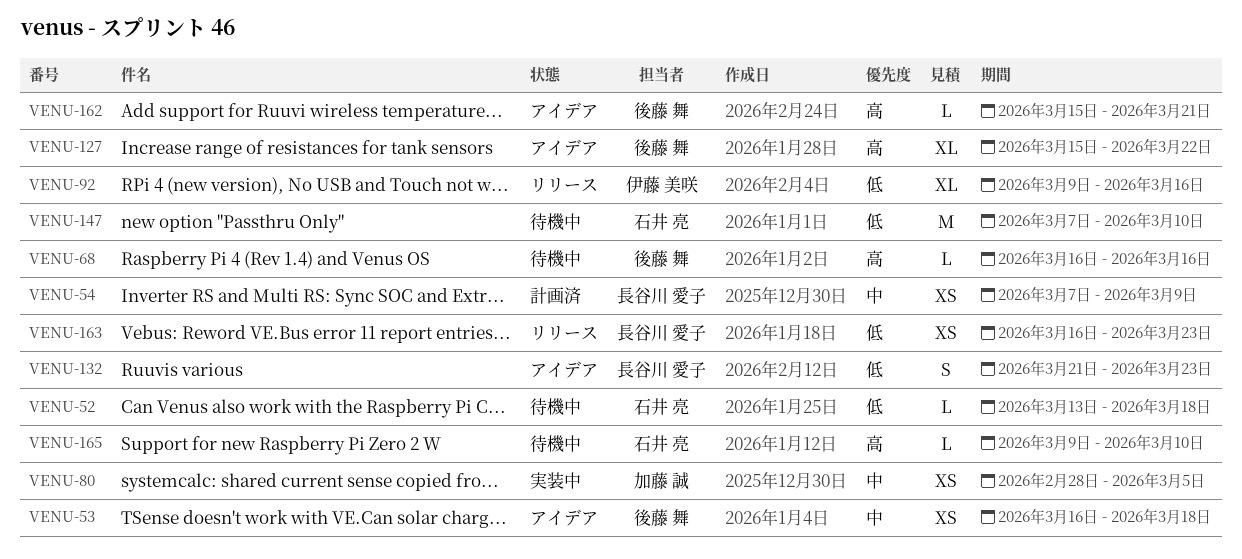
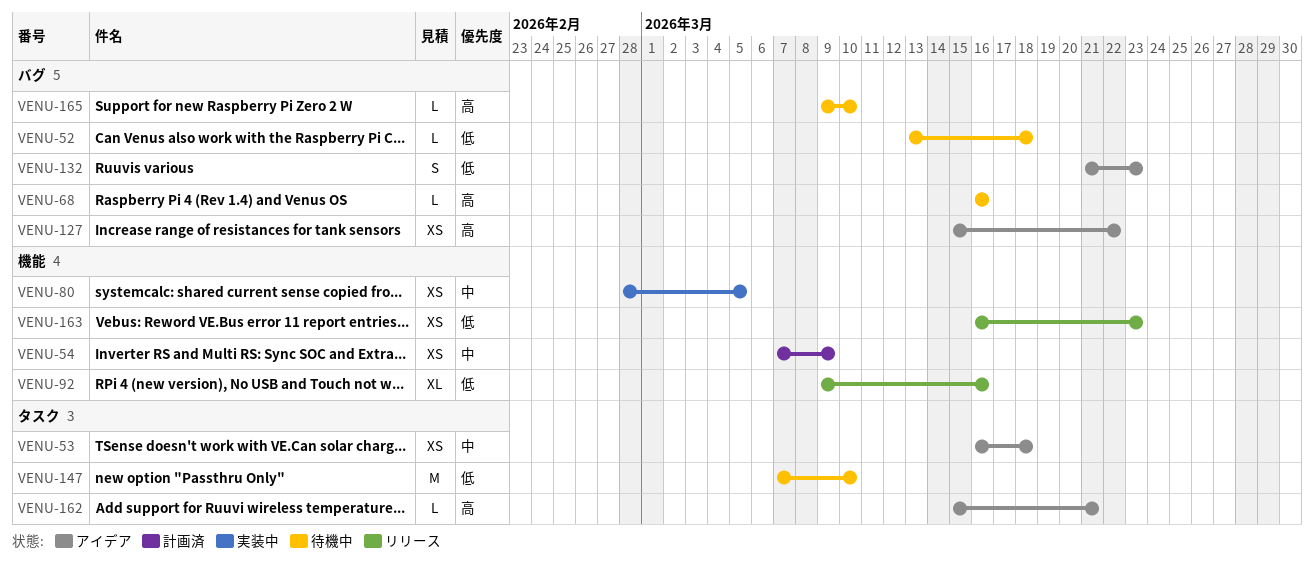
VENU-127, estimate: XL -> XS

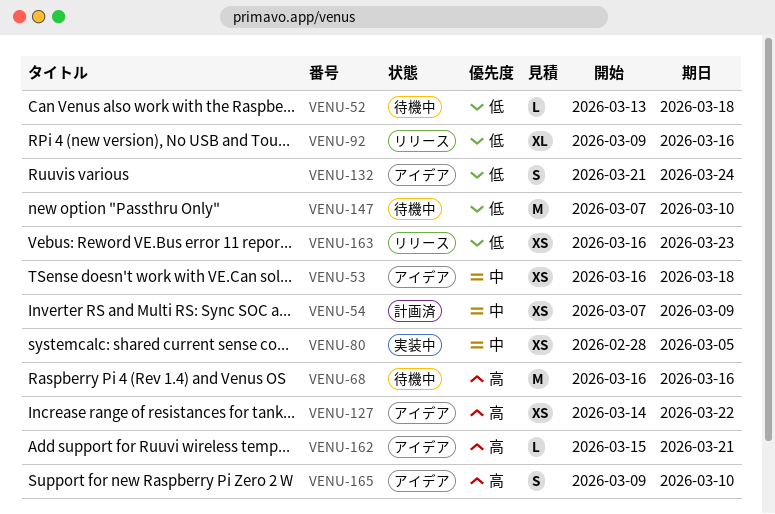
VENU-68, estimate: L -> M
VENU-127, start: Mar 15 -> Mar 14
VENU-132, due: Mar 23 -> Mar 24
VENU-165, status: 待機中 -> アイデア
VENU-165, estimate: L -> S

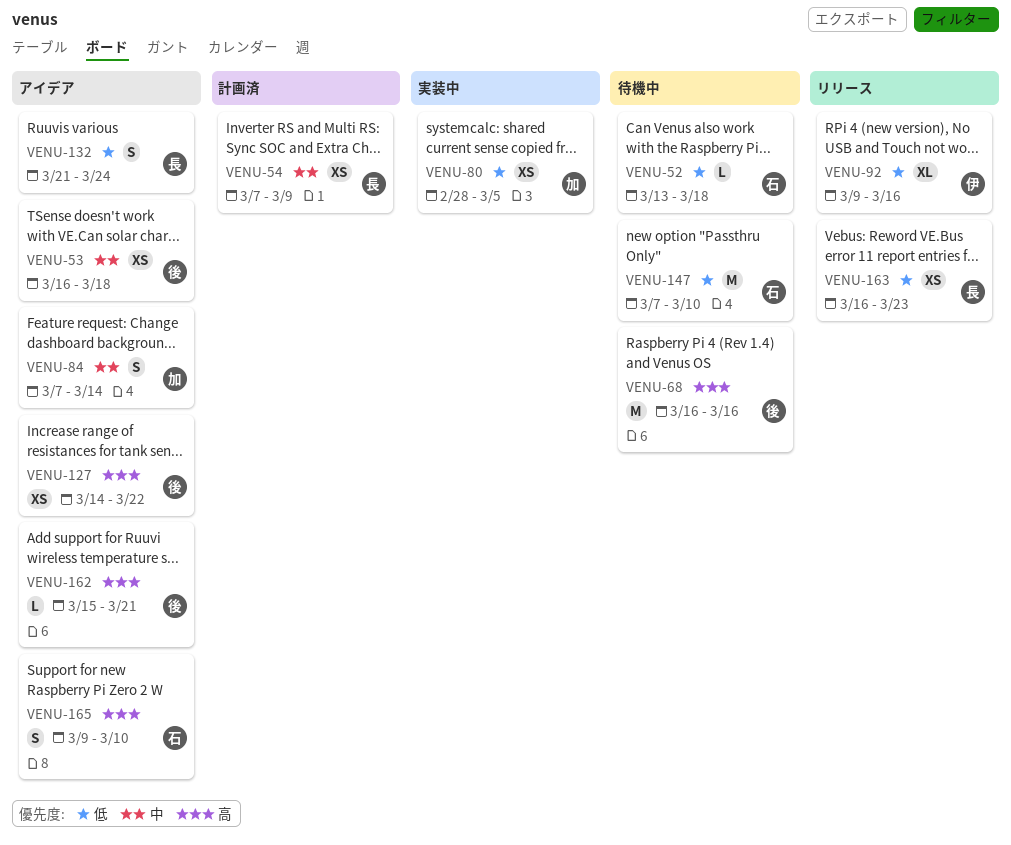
VENU-80, priority: 中 -> 低
VENU-84: none -> present

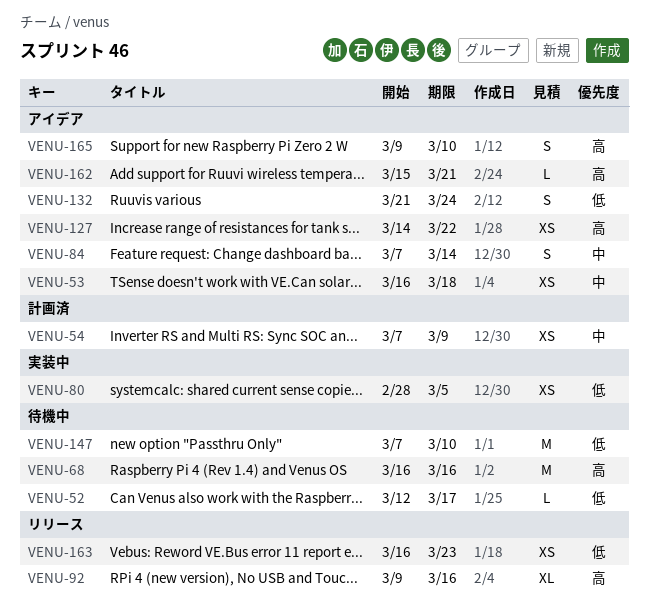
VENU-52, start: Mar 13 -> Mar 12
VENU-52, due: Mar 18 -> Mar 17
VENU-92, priority: 低 -> 高

